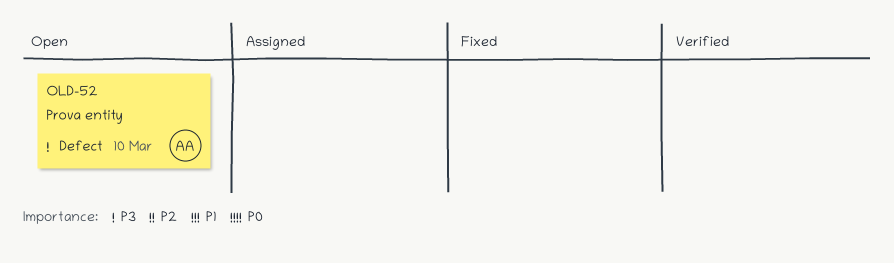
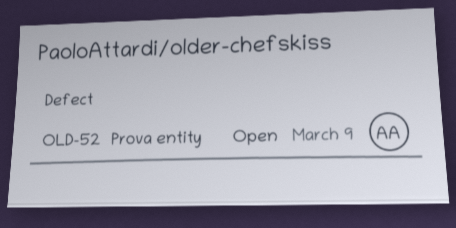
OLD-52, due: Mar 10 -> Mar 9

